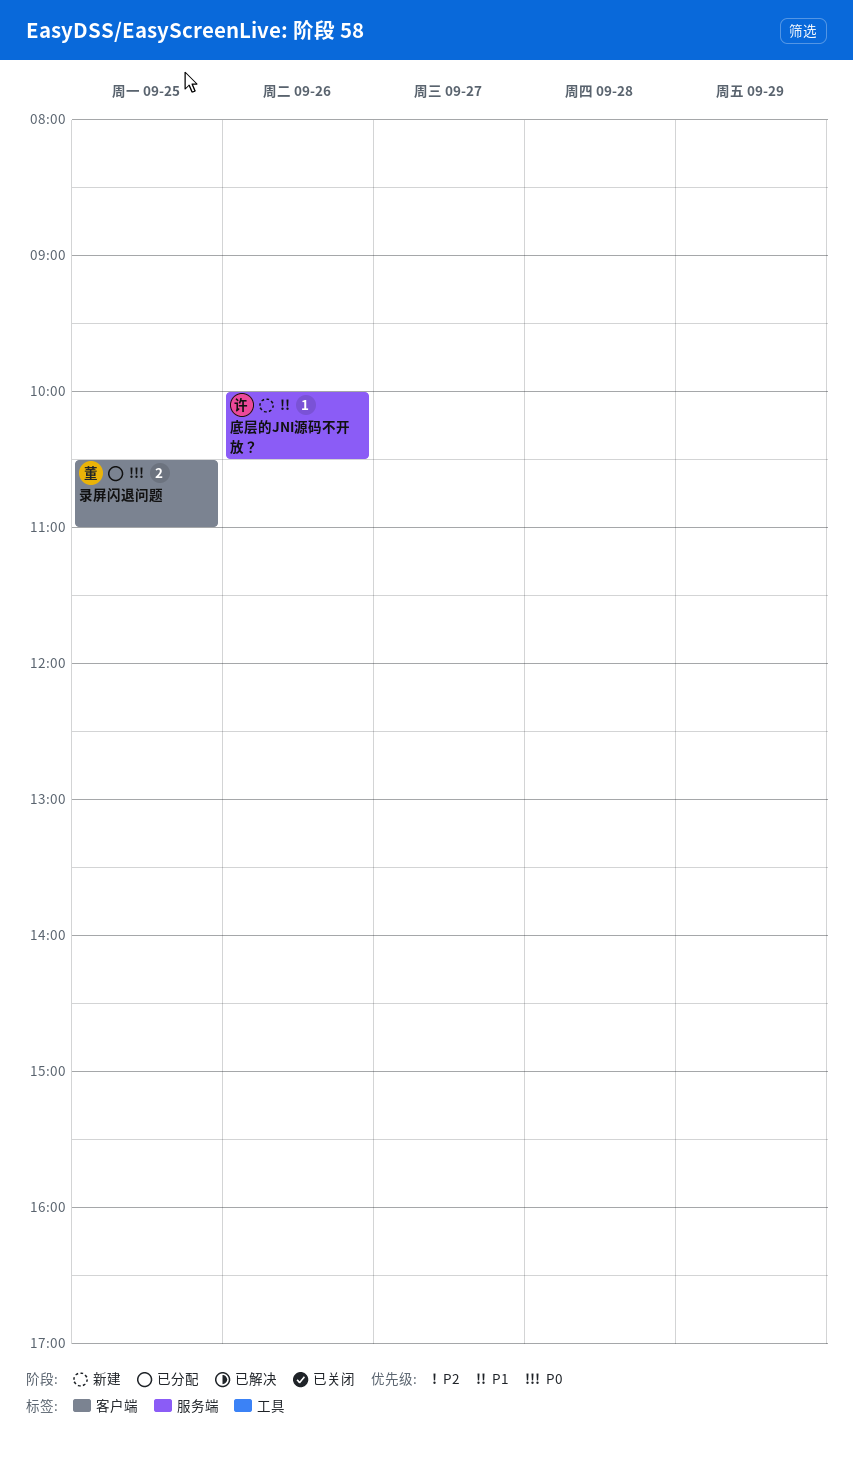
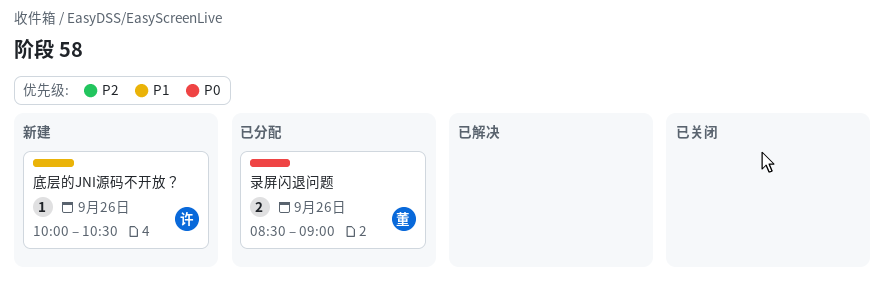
录屏闪退问题, day: Sep 25 -> Sep 26
录屏闪退问题, begins: 10:30 -> 08:30
录屏闪退问题, ends: 11:00 -> 09:00

